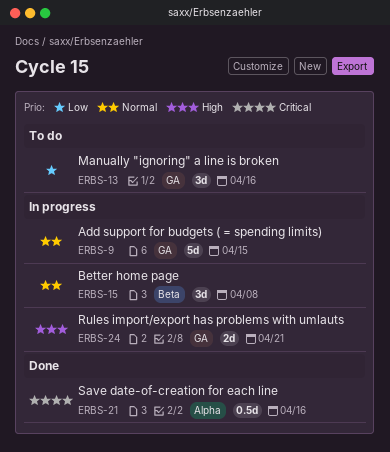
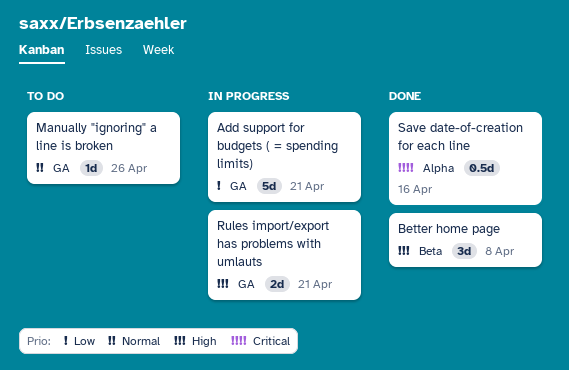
Add support for budgets ( = spending limits), priority: Normal -> Low
Add support for budgets ( = spending limits), due: Apr 15 -> Apr 21
Better home page, status: In progress -> Done
Better home page, priority: Normal -> High
Manually "ignoring" a line is broken, priority: Low -> Normal
Manually "ignoring" a line is broken, estimate: 3d -> 1d
Manually "ignoring" a line is broken, due: Apr 16 -> Apr 26

